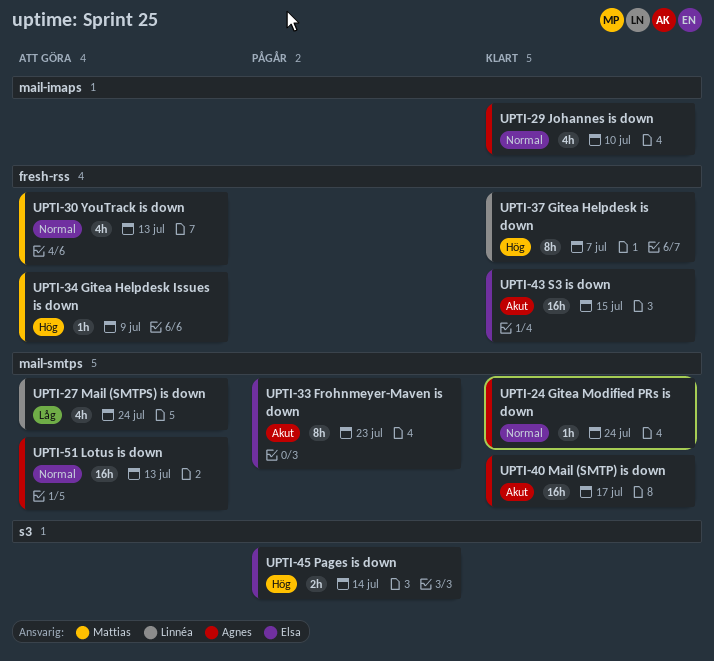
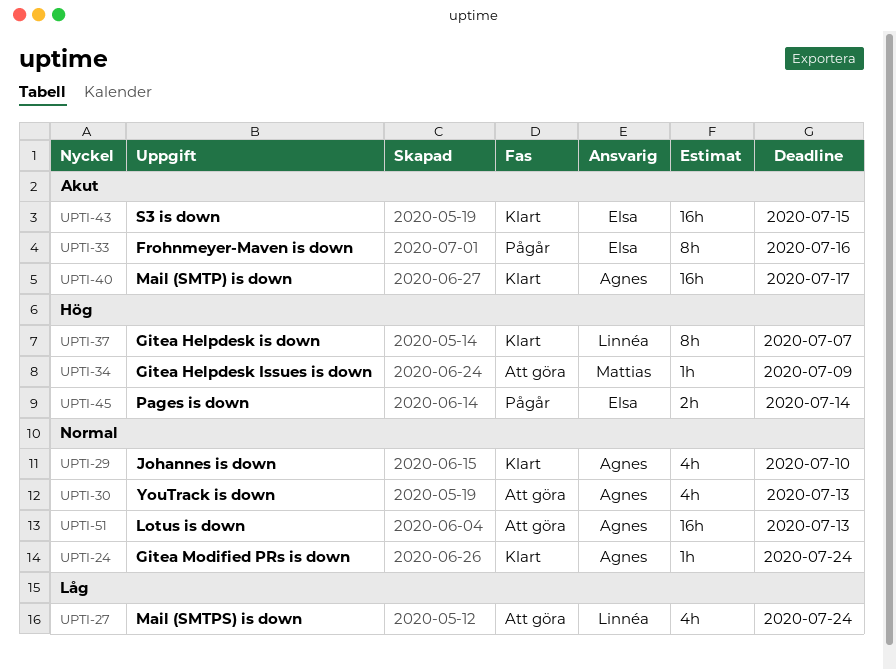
UPTI-30, owner: Mattias -> Agnes
UPTI-33, due: Jul 23 -> Jul 16

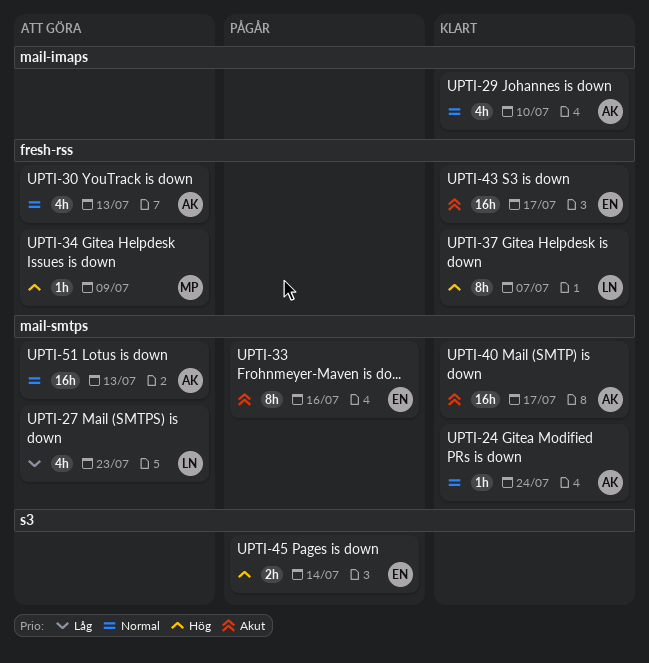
UPTI-27, due: Jul 24 -> Jul 23
UPTI-43, due: Jul 15 -> Jul 17

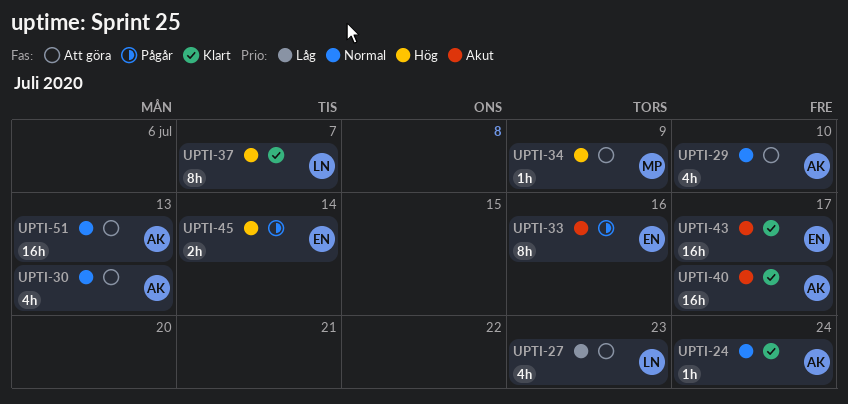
UPTI-29, status: Klart -> Att göra

